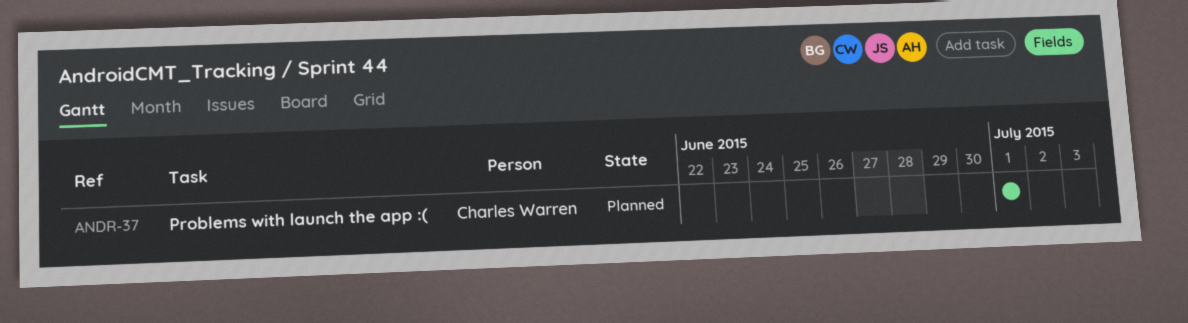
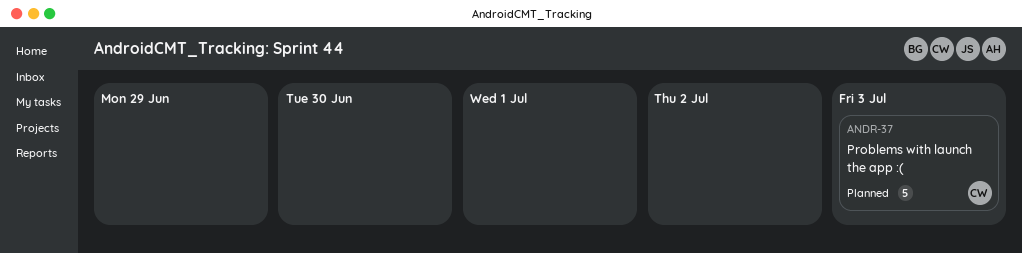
ANDR-37, due: Jul 1 -> Jul 3

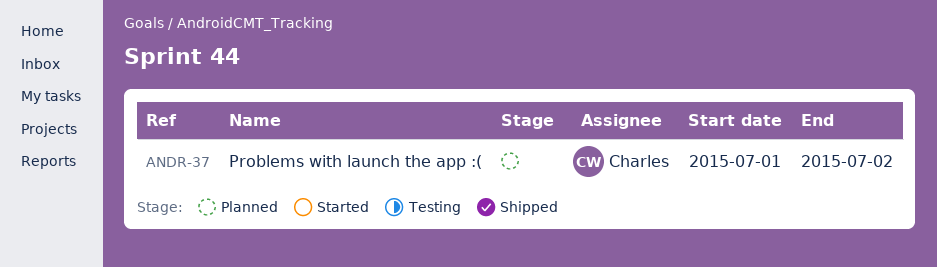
ANDR-37, due: Jul 3 -> Jul 2

